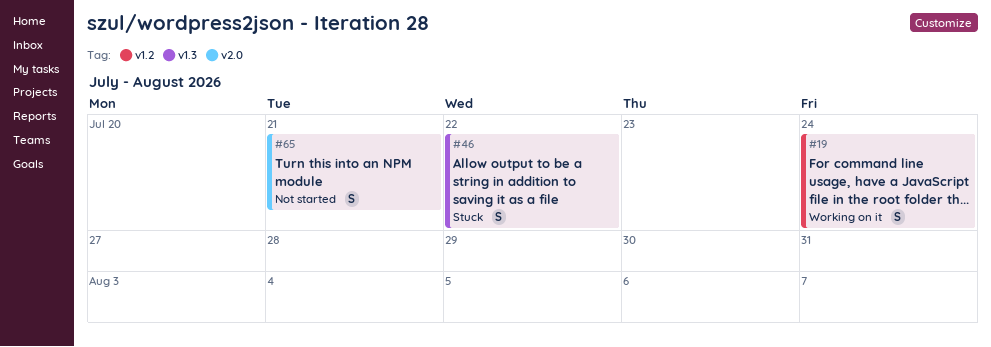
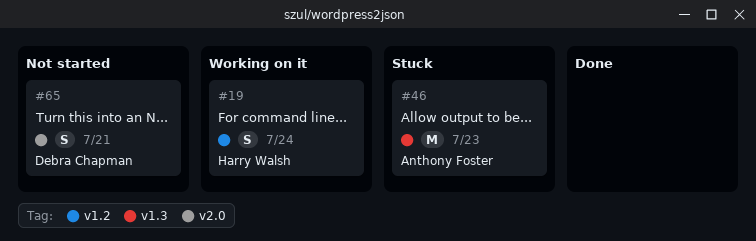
#46, estimate: S -> M
#46, due: Jul 22 -> Jul 23

